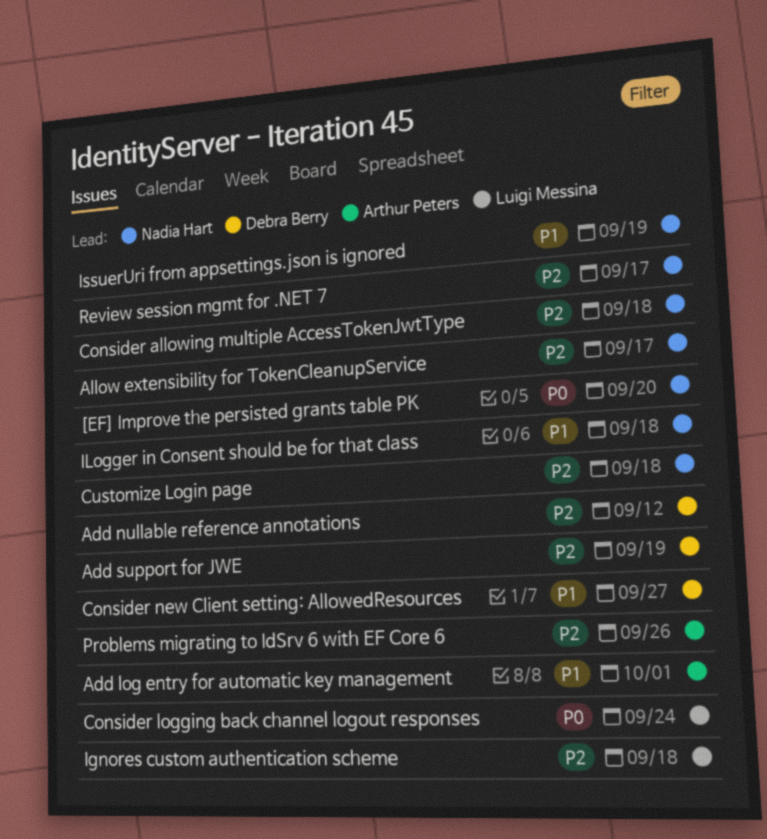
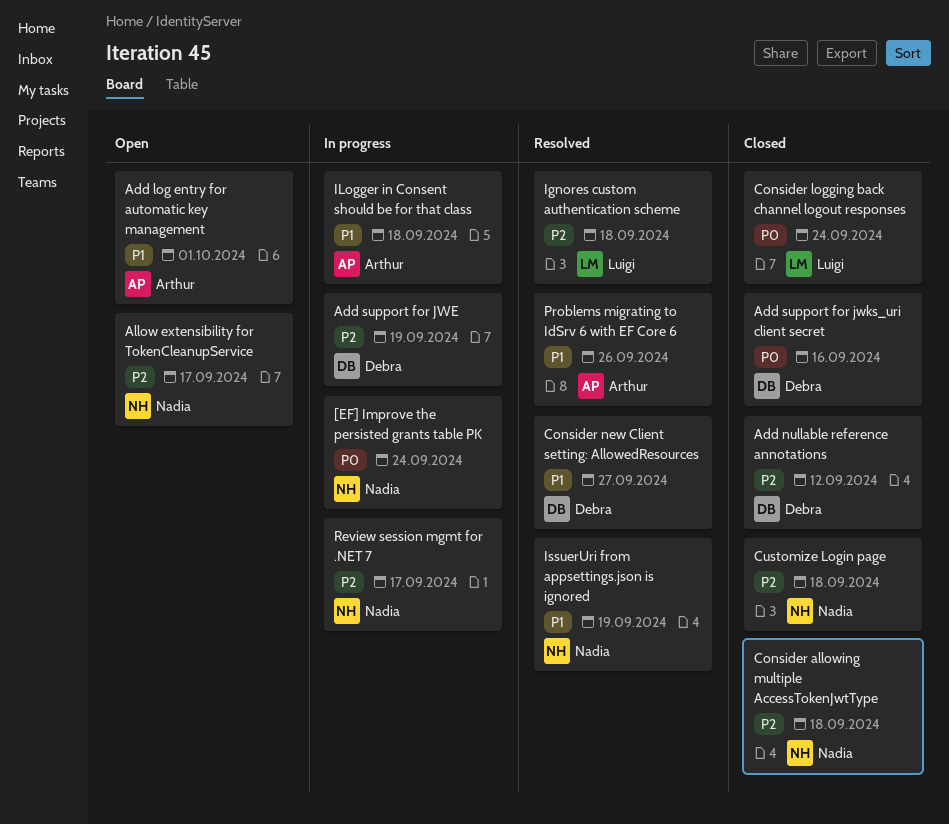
[EF] Improve the persisted grants table PK, due: Sep 20 -> Sep 24
Add support for jwks_uri client secret: none -> present
ILogger in Consent should be for that class, owner: Nadia Hart -> Arthur Peters
Problems migrating to IdSrv 6 with EF Core 6, priority: P2 -> P1

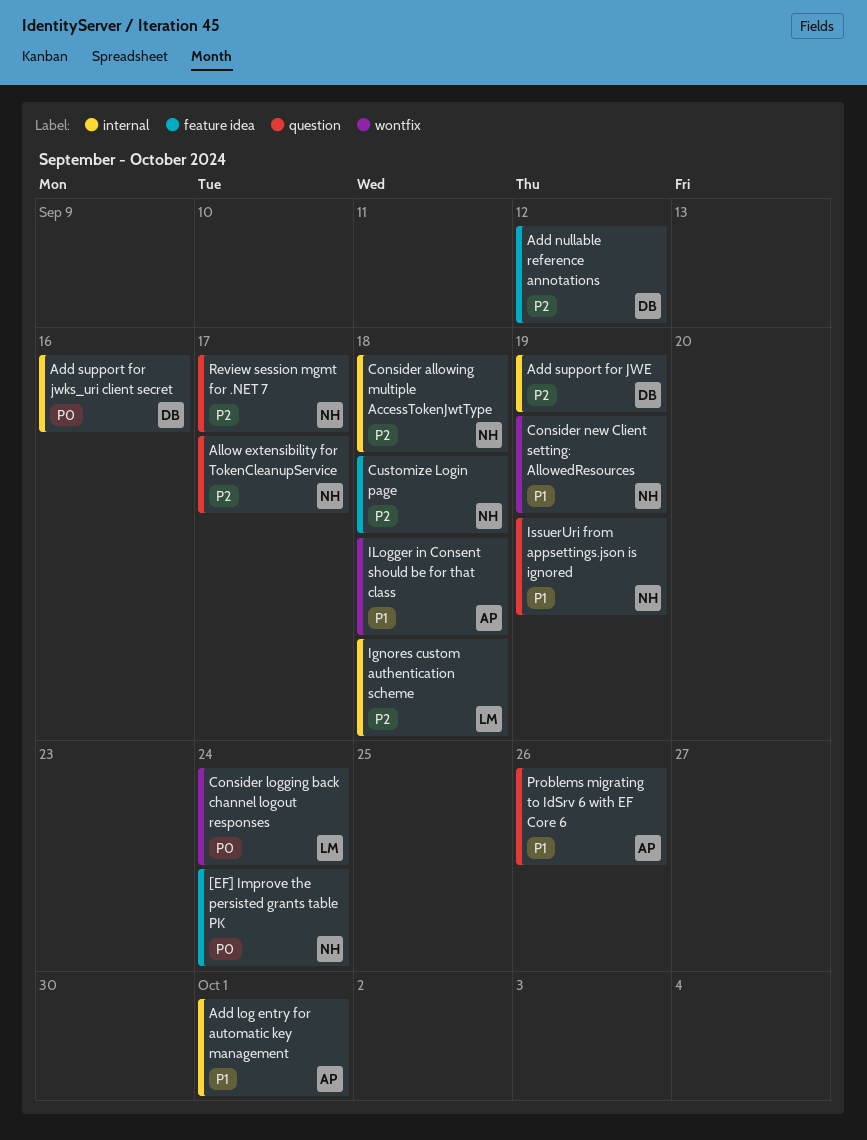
Consider new Client setting: AllowedResources, owner: Debra -> Nadia
Consider new Client setting: AllowedResources, due: Sep 27 -> Sep 19

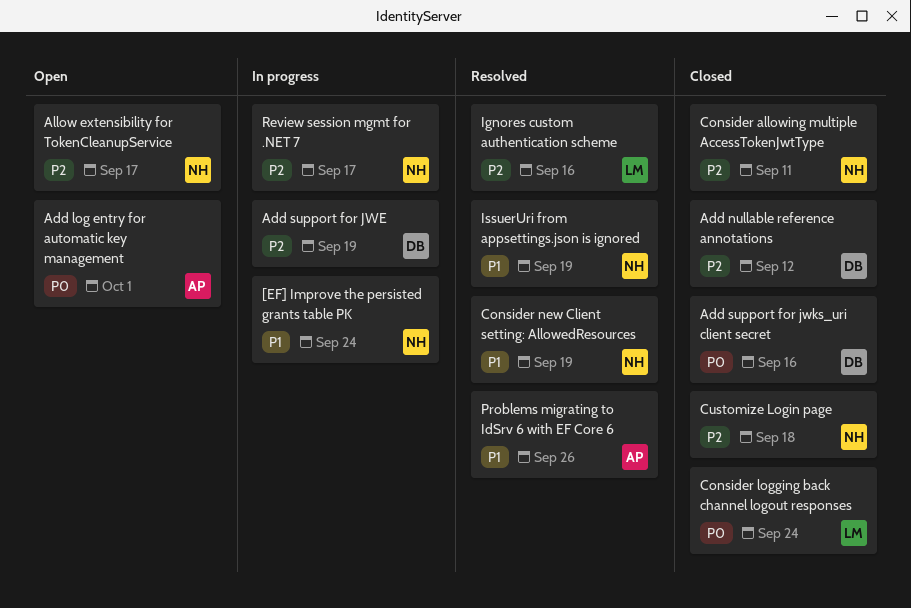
[EF] Improve the persisted grants table PK, priority: P0 -> P1
Add log entry for automatic key management, priority: P1 -> P0
Consider allowing multiple AccessTokenJwtType, due: Sep 18 -> Sep 11
Ignores custom authentication scheme, due: Sep 18 -> Sep 16
ILogger in Consent should be for that class: present -> none

